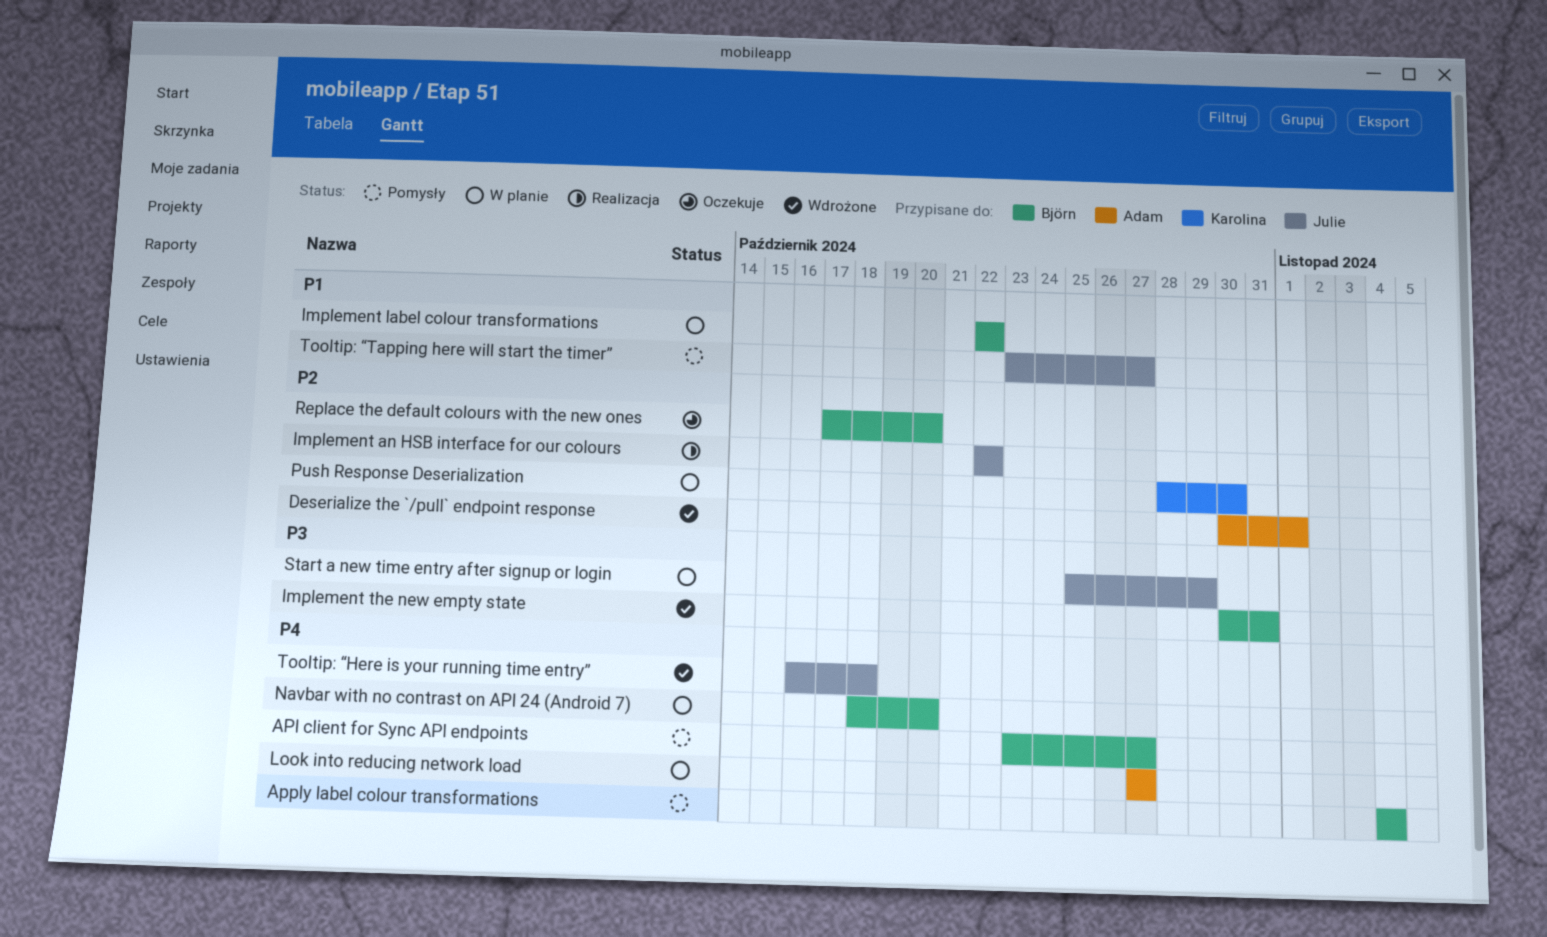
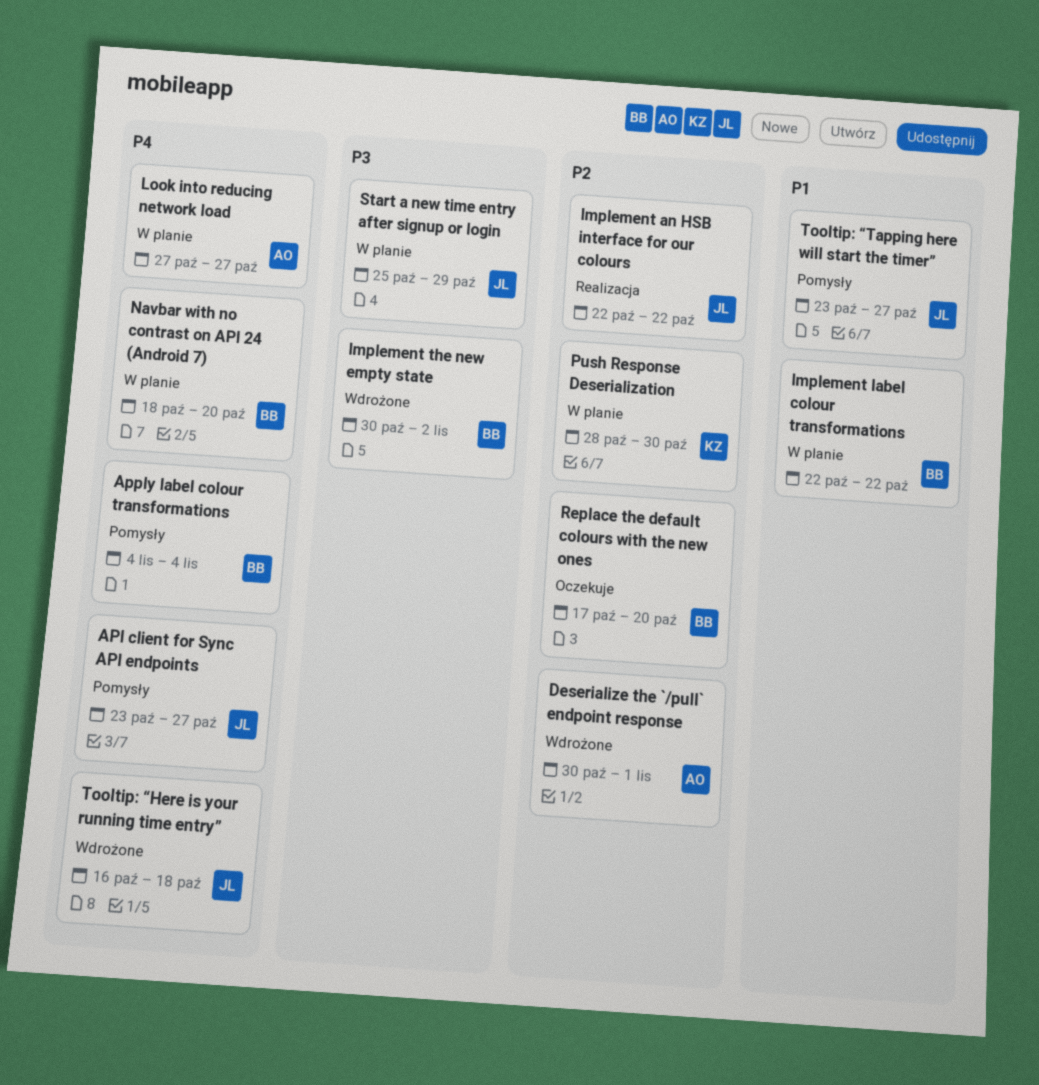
API client for Sync API endpoints, owner: Björn -> Julie
Implement the new empty state, due: Oct 31 -> Nov 2

